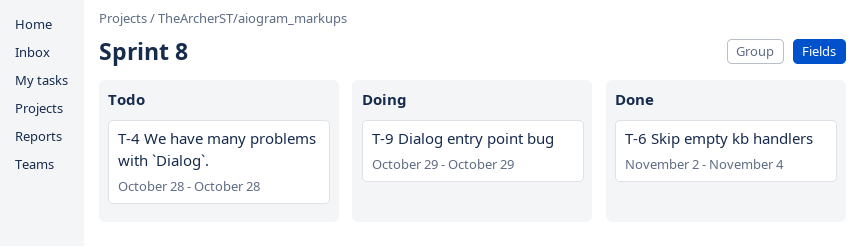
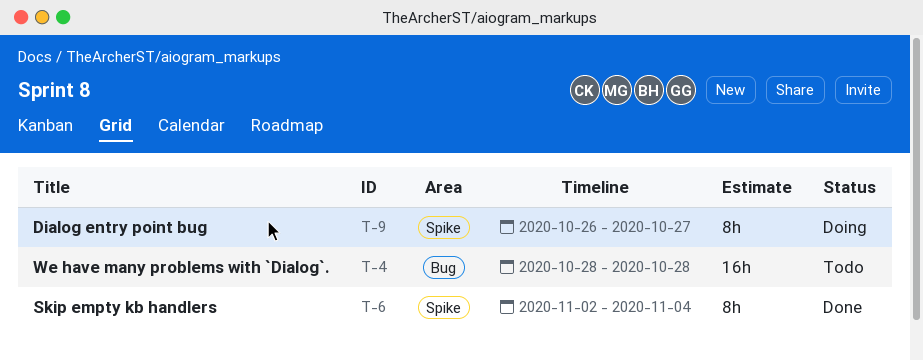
T-9, start: Oct 29 -> Oct 26
T-9, due: Oct 29 -> Oct 27

